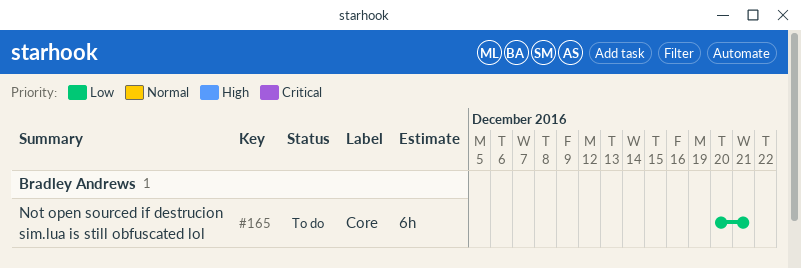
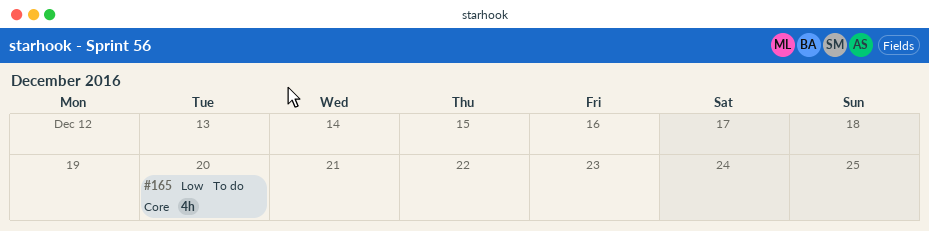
#165, estimate: 6h -> 4h
#165, due: Dec 21 -> Dec 20

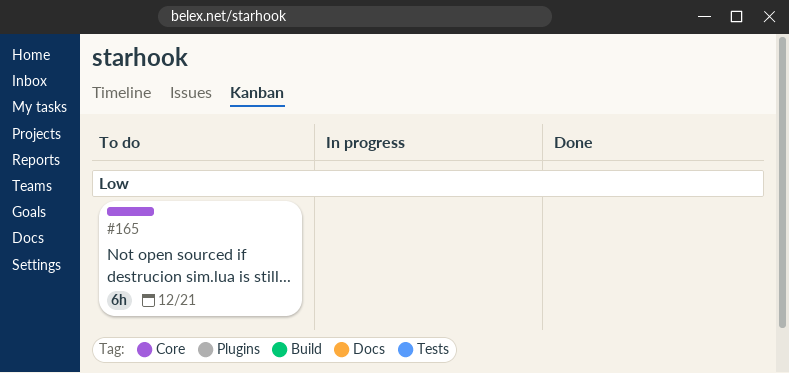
#165, estimate: 4h -> 6h
#165, due: Dec 20 -> Dec 21

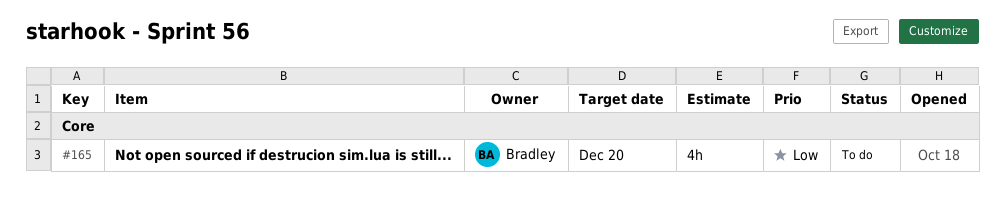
#165, estimate: 6h -> 4h
#165, due: Dec 21 -> Dec 20

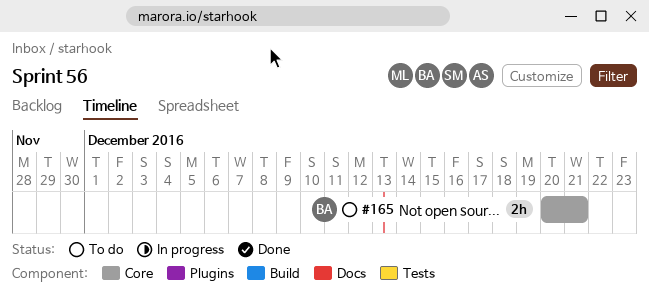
#165, estimate: 4h -> 2h
#165, due: Dec 20 -> Dec 21

